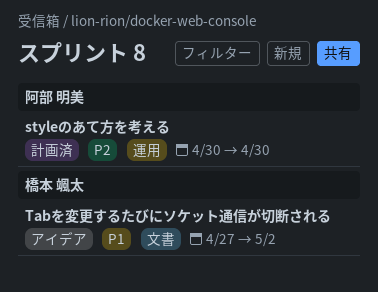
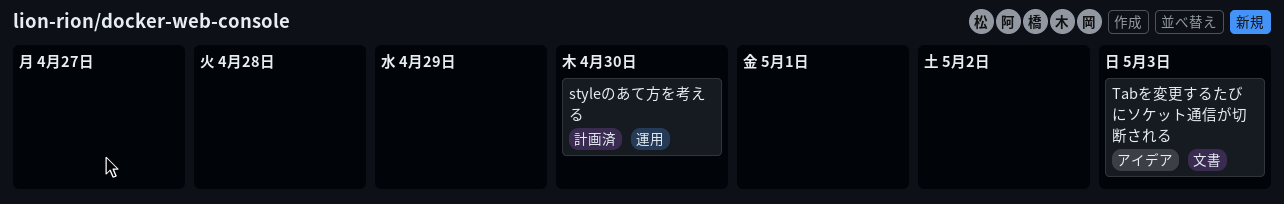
Tabを変更するたびにソケット通信が切断される, due: May 2 -> May 3

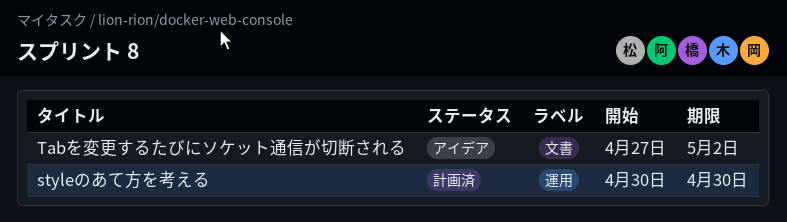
Tabを変更するたびにソケット通信が切断される, due: May 3 -> May 2

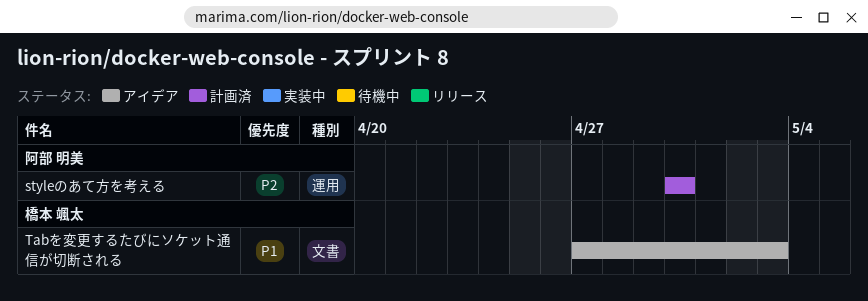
Tabを変更するたびにソケット通信が切断される, due: May 2 -> May 3

